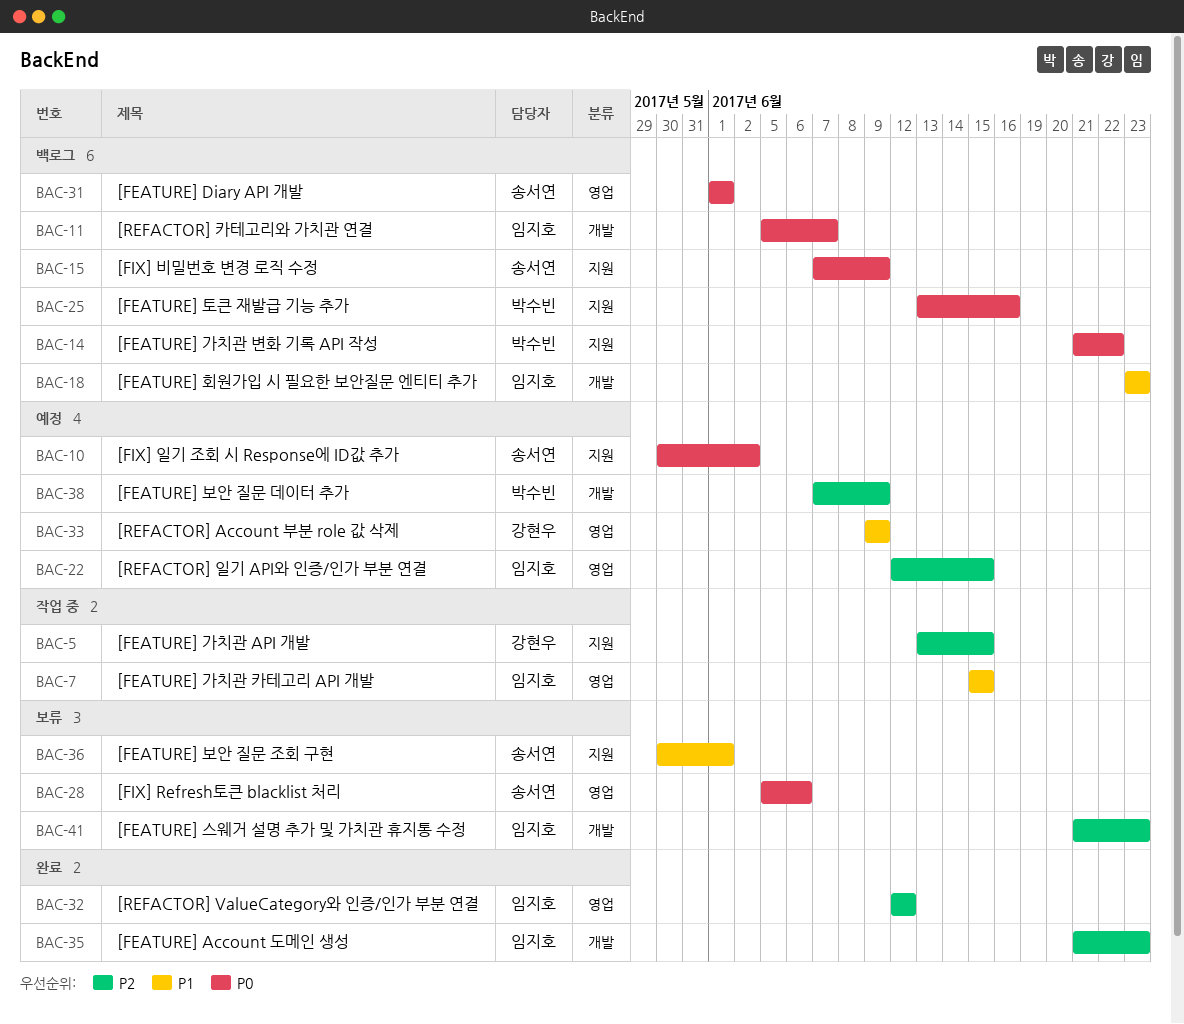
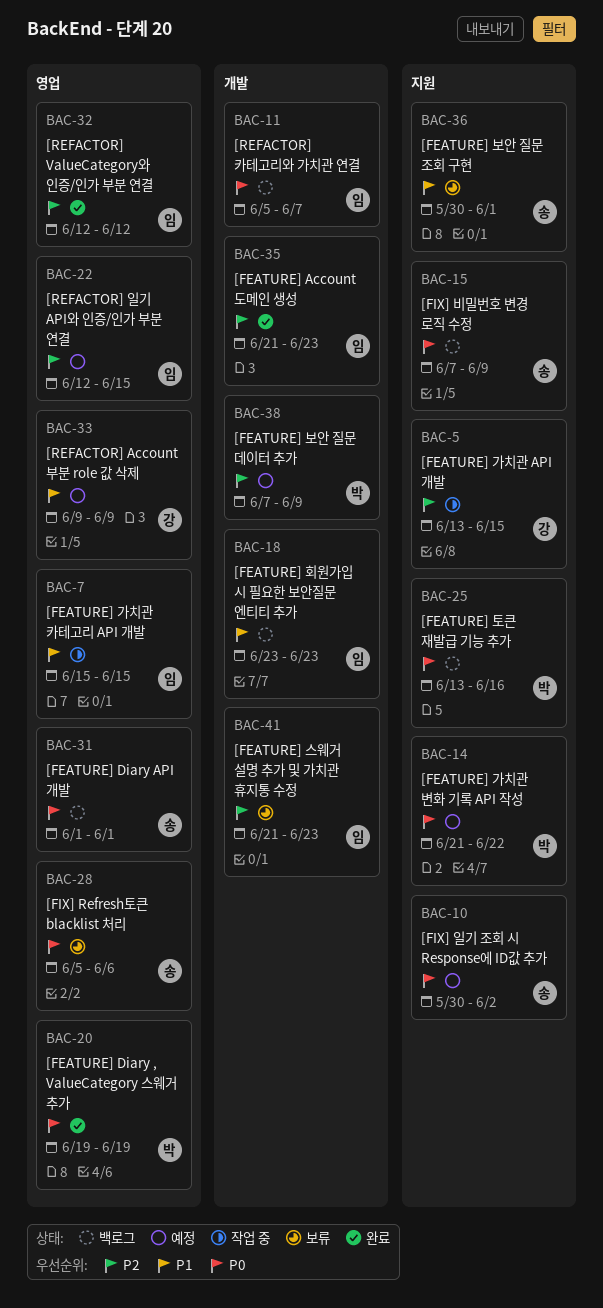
BAC-14, status: 백로그 -> 예정
BAC-20: none -> present

